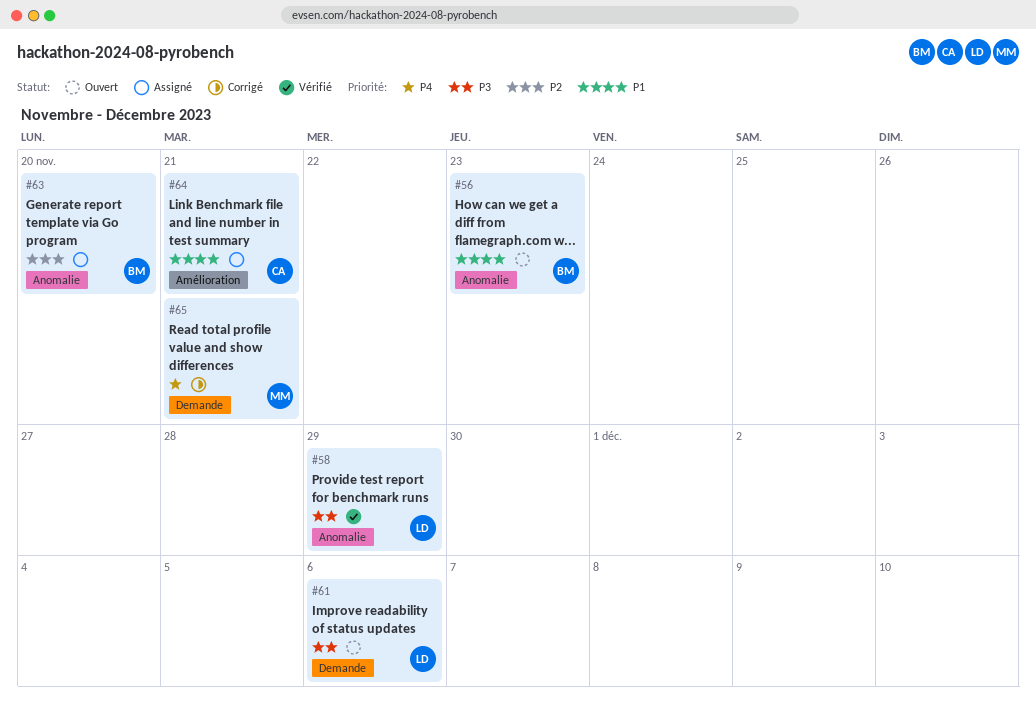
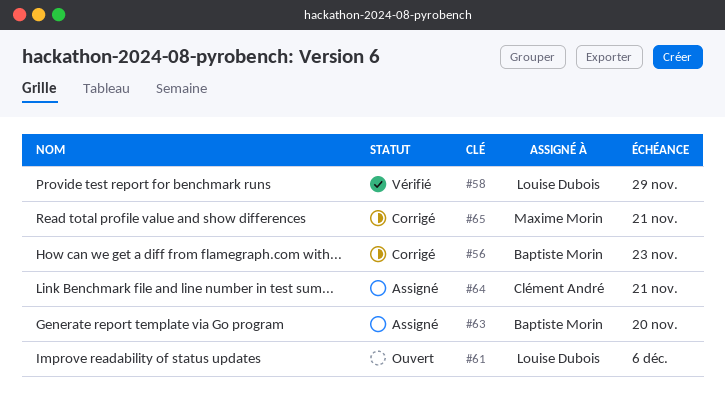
#56, status: Ouvert -> Corrigé

